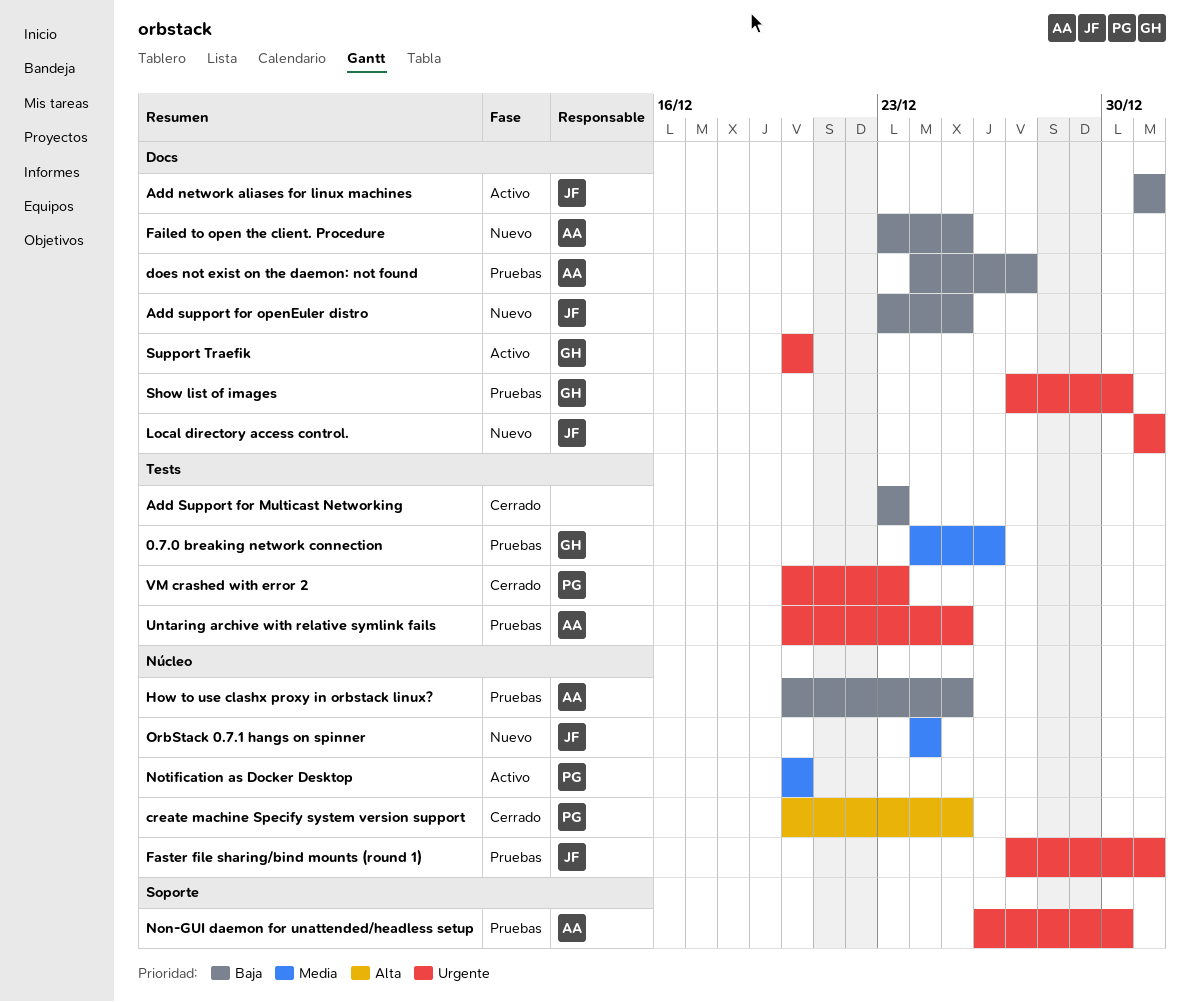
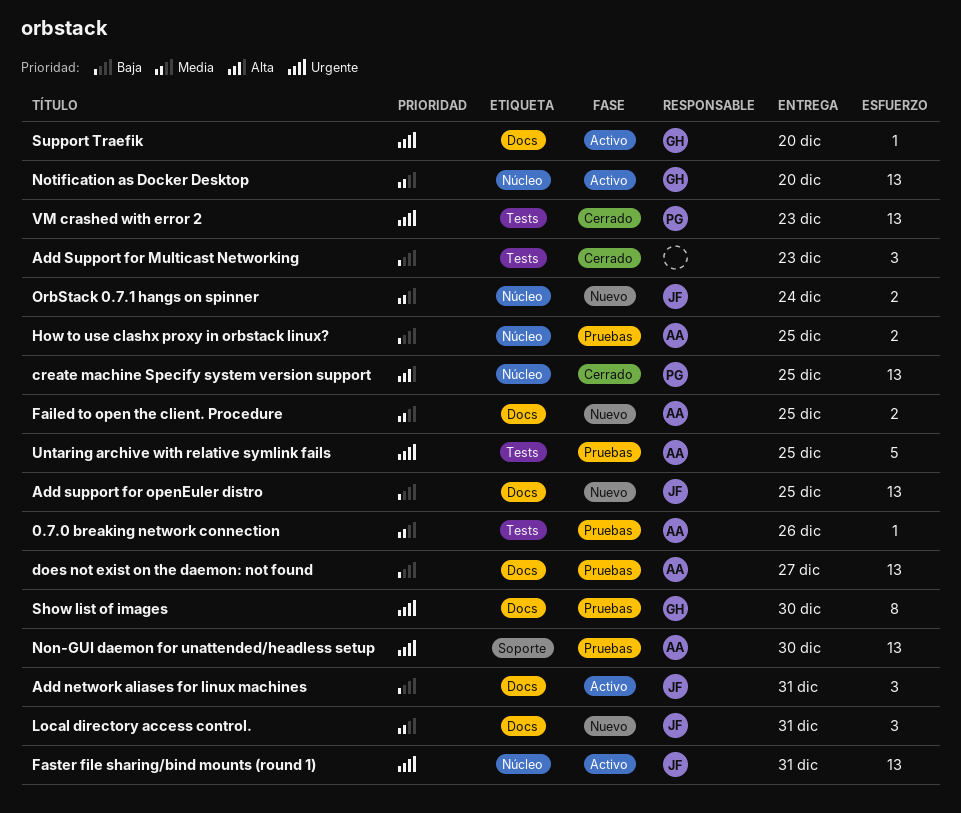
0.7.0 breaking network connection, owner: GH -> AA
Failed to open the client. Procedure, priority: Baja -> Media
Faster file sharing/bind mounts (round 1), status: Pruebas -> Activo
Local directory access control., priority: Urgente -> Media
Notification as Docker Desktop, owner: PG -> GH

